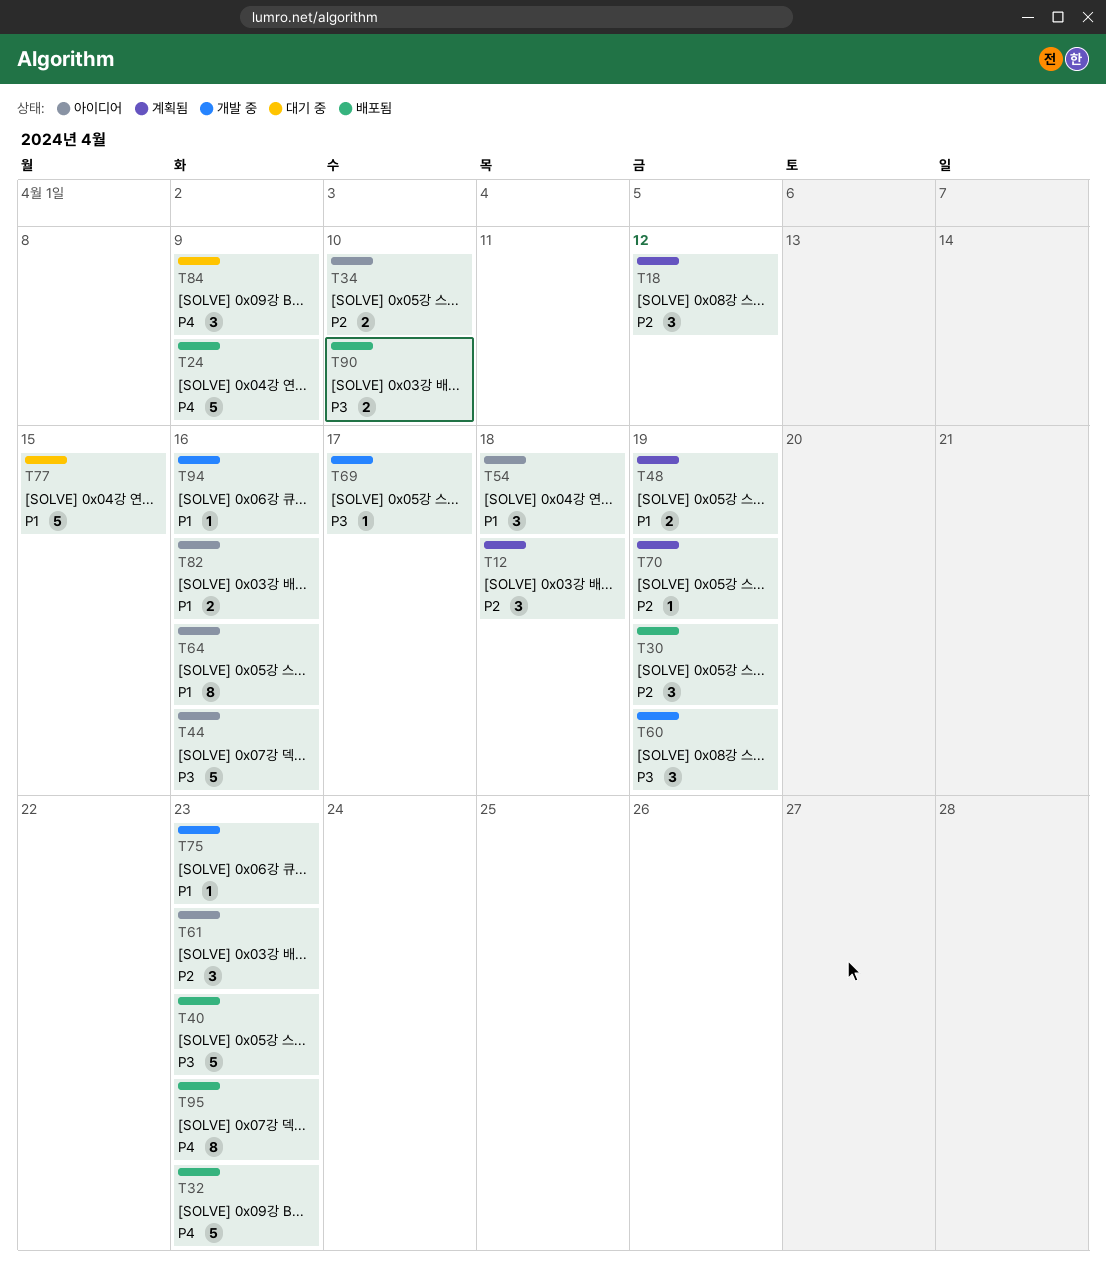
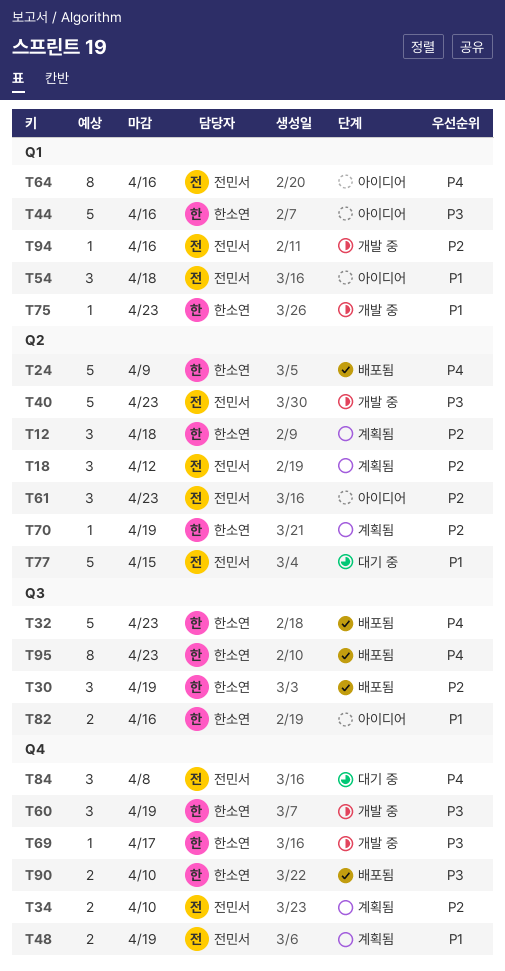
T34, status: 아이디어 -> 계획됨
T40, status: 배포됨 -> 개발 중
T64, priority: P1 -> P4
T84, due: Apr 9 -> Apr 8
T94, priority: P1 -> P2

